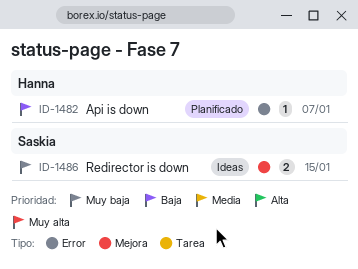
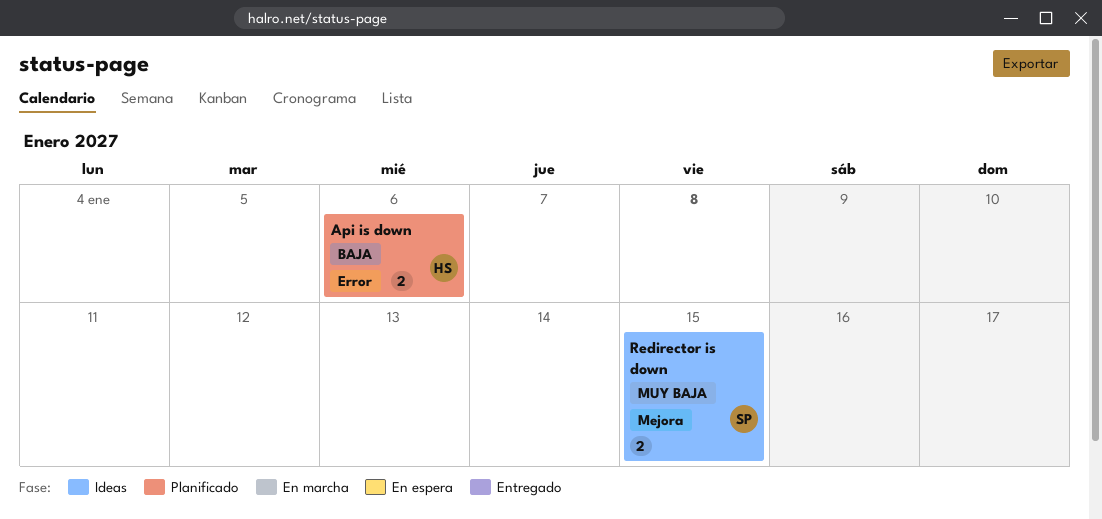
Api is down, estimate: 1 -> 2
Api is down, due: Jan 7 -> Jan 6

